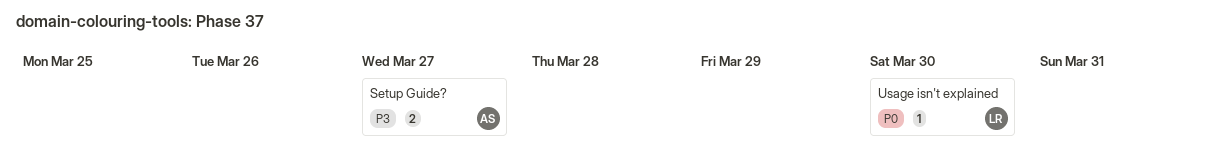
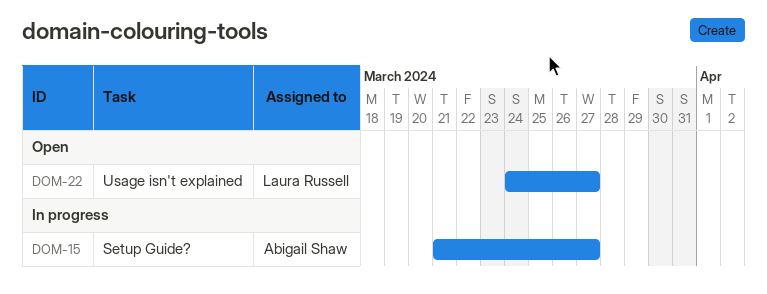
Usage isn't explained, due: Mar 30 -> Mar 27

